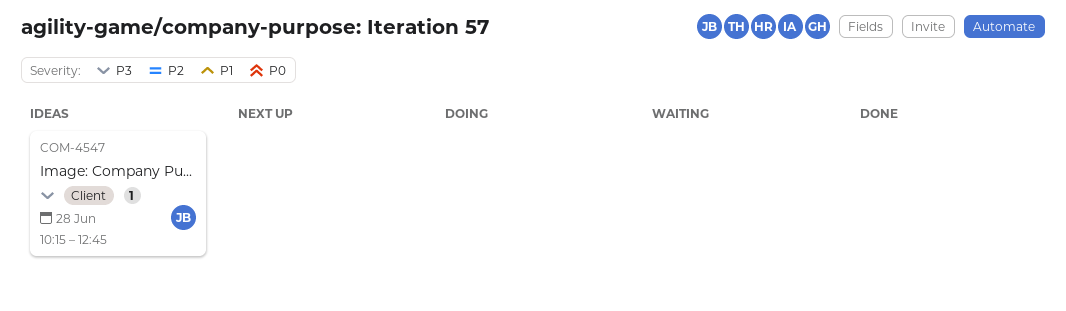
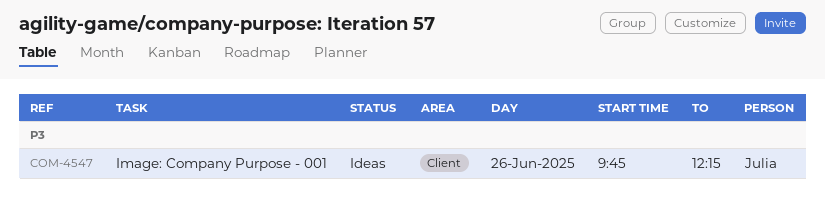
COM-4547, day: Jun 28 -> Jun 26
COM-4547, begins: 10:15 -> 09:45
COM-4547, ends: 12:45 -> 12:15

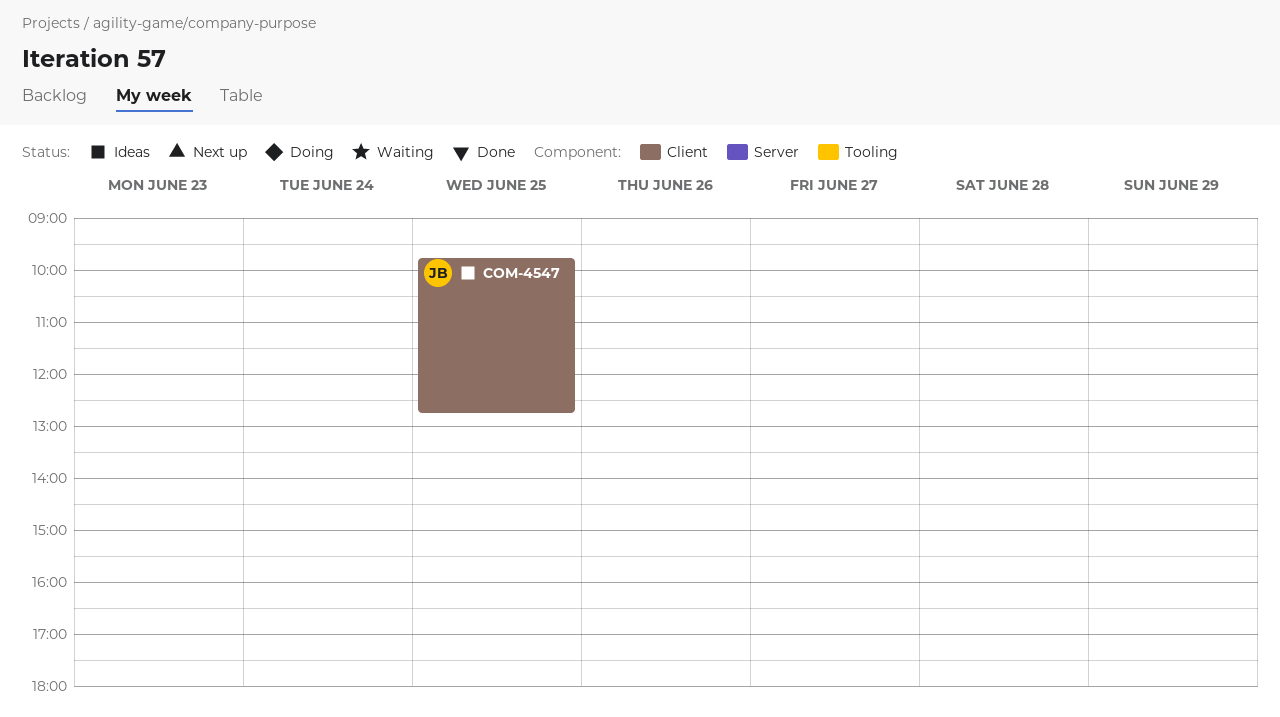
COM-4547, day: Jun 26 -> Jun 25
COM-4547, ends: 12:15 -> 12:45

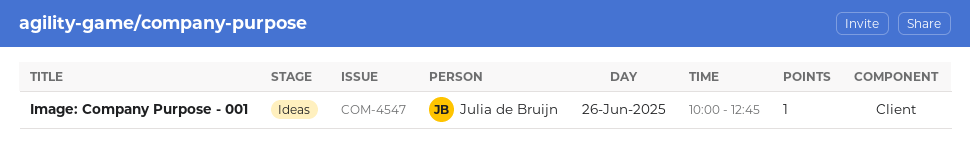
COM-4547, day: Jun 25 -> Jun 26
COM-4547, begins: 09:45 -> 10:00

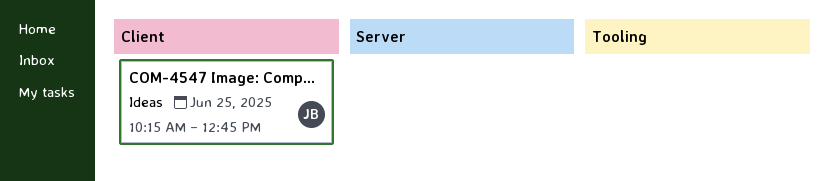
COM-4547, day: Jun 26 -> Jun 25
COM-4547, begins: 10:00 -> 10:15

